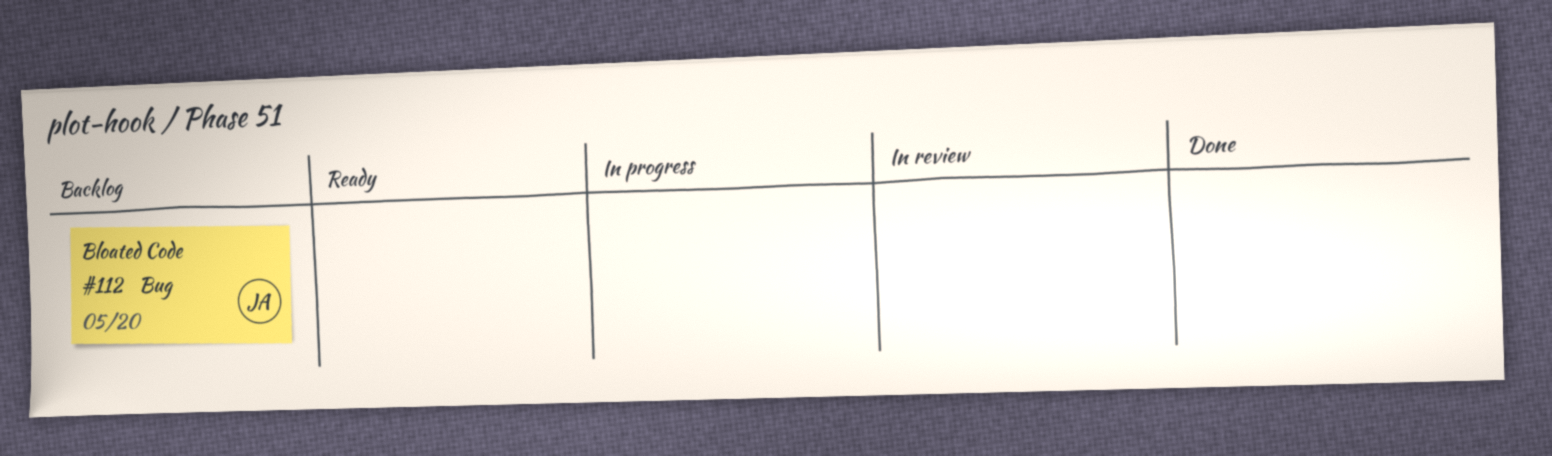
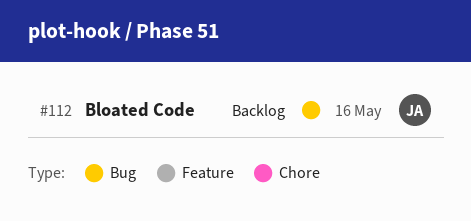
#112, day: May 20 -> May 16

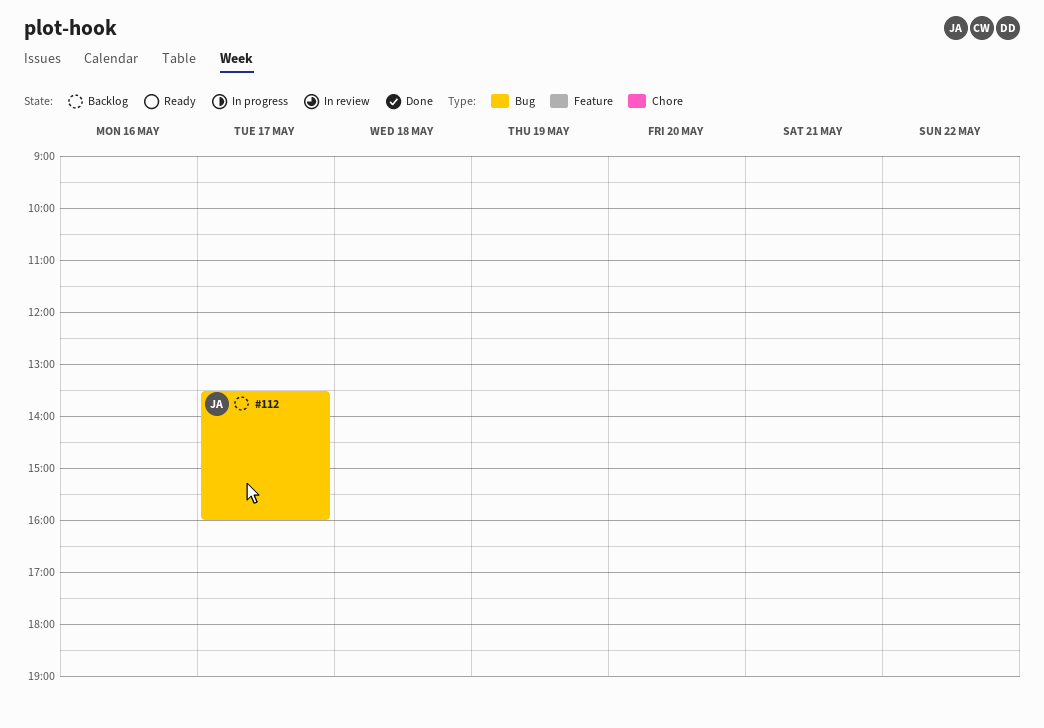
#112, day: May 16 -> May 17

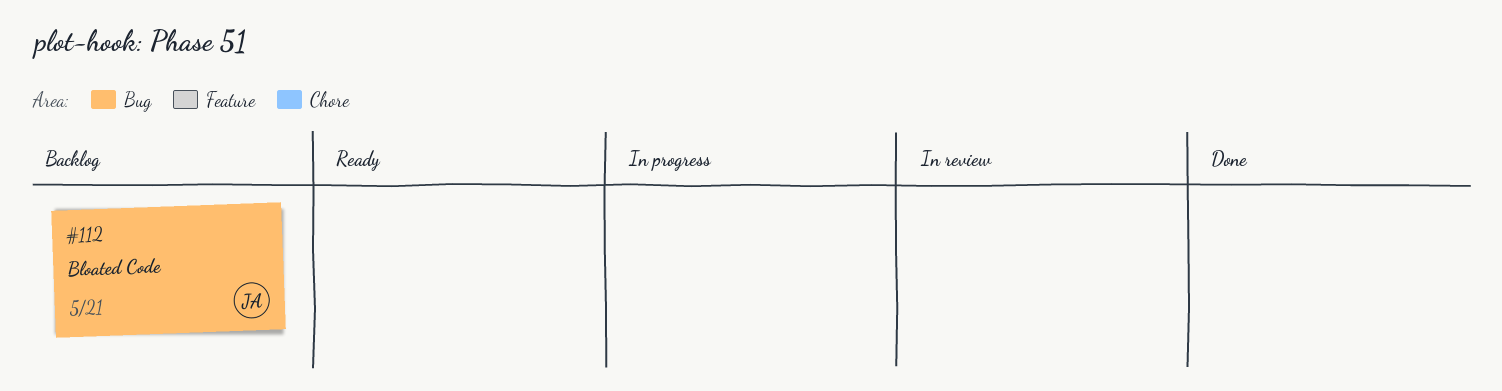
#112, day: May 17 -> May 21

